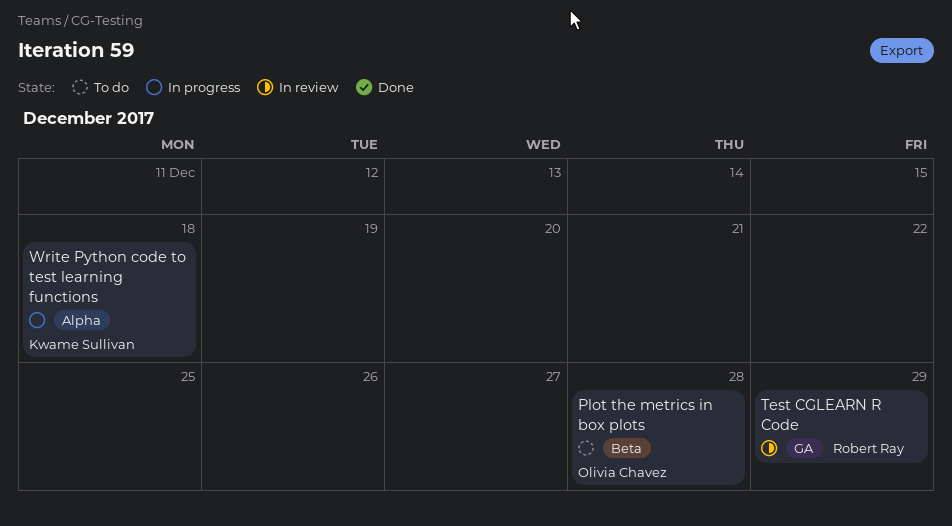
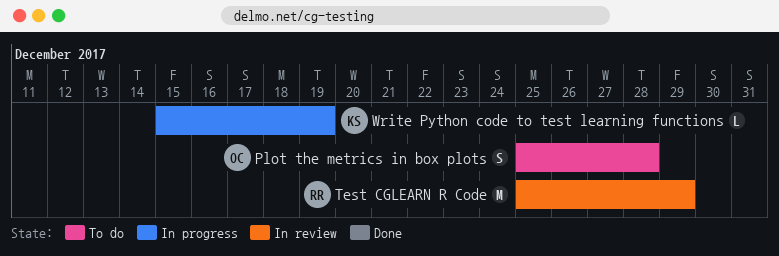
Write Python code to test learning functions, due: Dec 18 -> Dec 19

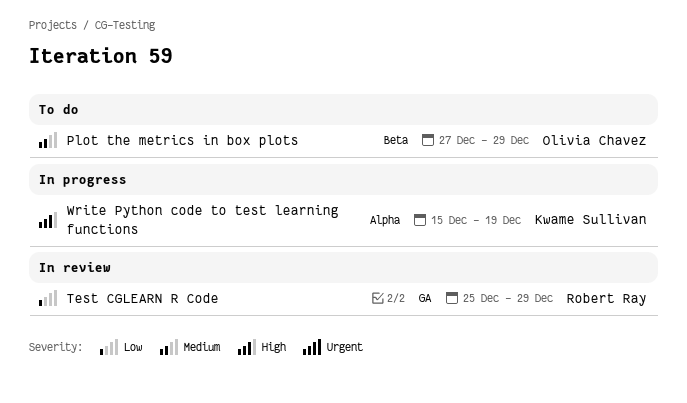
Plot the metrics in box plots, start: Dec 25 -> Dec 27
Plot the metrics in box plots, due: Dec 28 -> Dec 29

